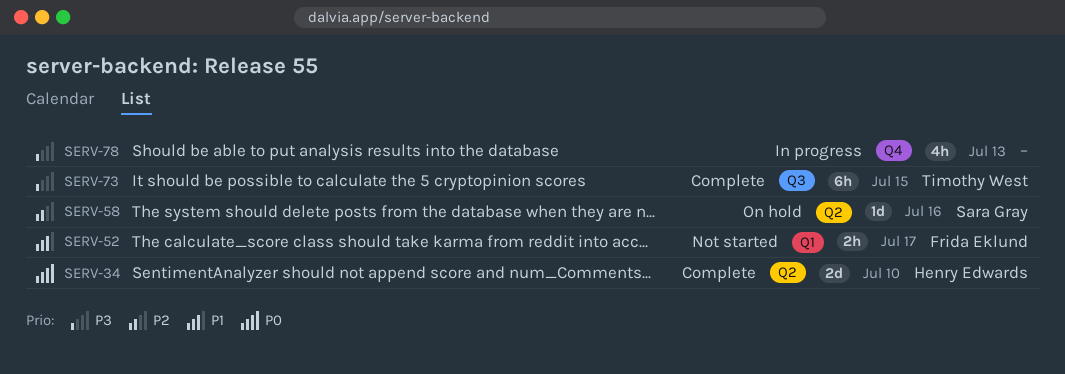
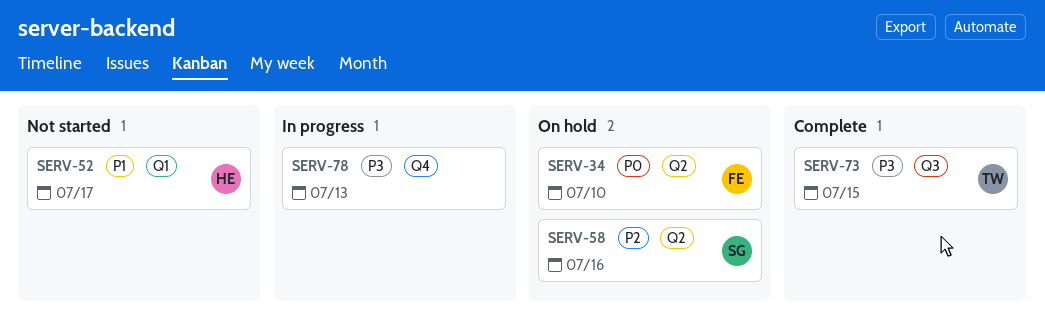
SERV-34, status: Complete -> On hold
SERV-34, owner: Henry Edwards -> Frida Eklund
SERV-52, owner: Frida Eklund -> Henry Edwards

